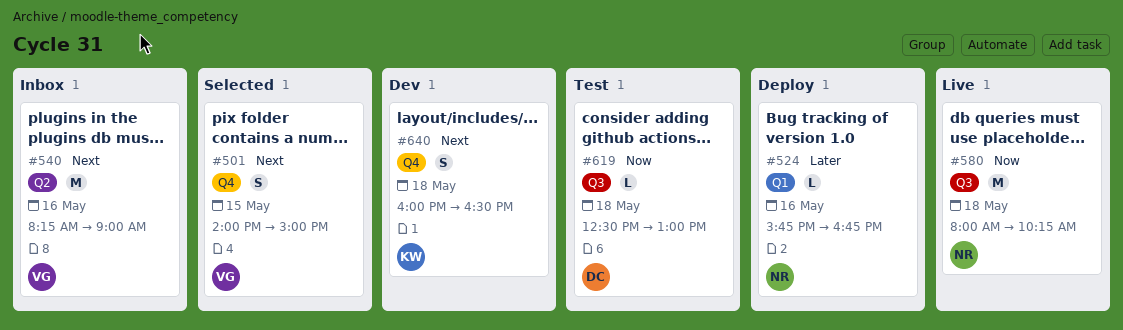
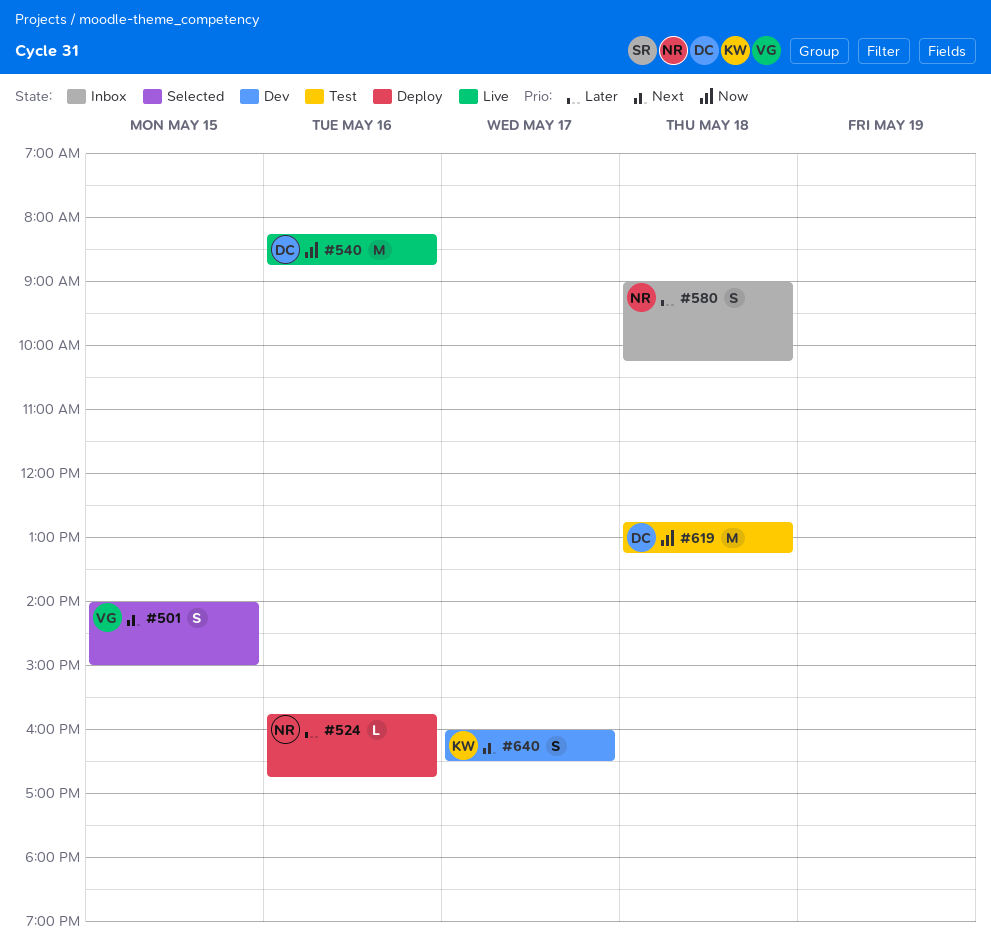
#540, status: Inbox -> Live
#540, owner: VG -> DC
#540, priority: Next -> Now
#540, ends: 09:00 -> 08:45
#580, status: Live -> Inbox
#580, priority: Now -> Later
#580, estimate: M -> S
#580, begins: 08:00 -> 09:00
#619, estimate: L -> M
#619, begins: 12:30 -> 12:45
#619, ends: 13:00 -> 13:15
#640, day: May 18 -> May 17

